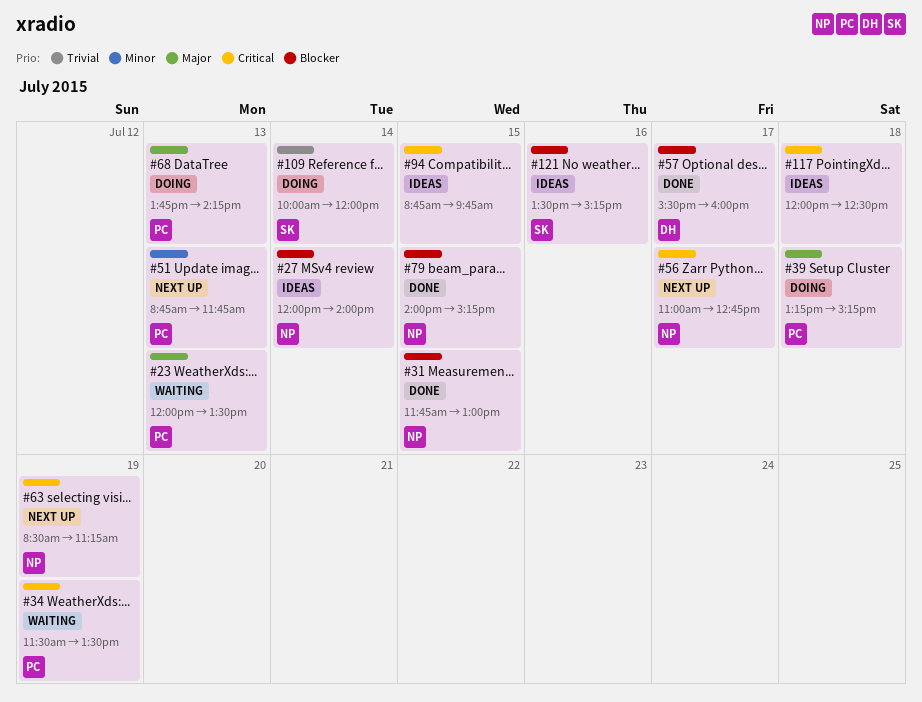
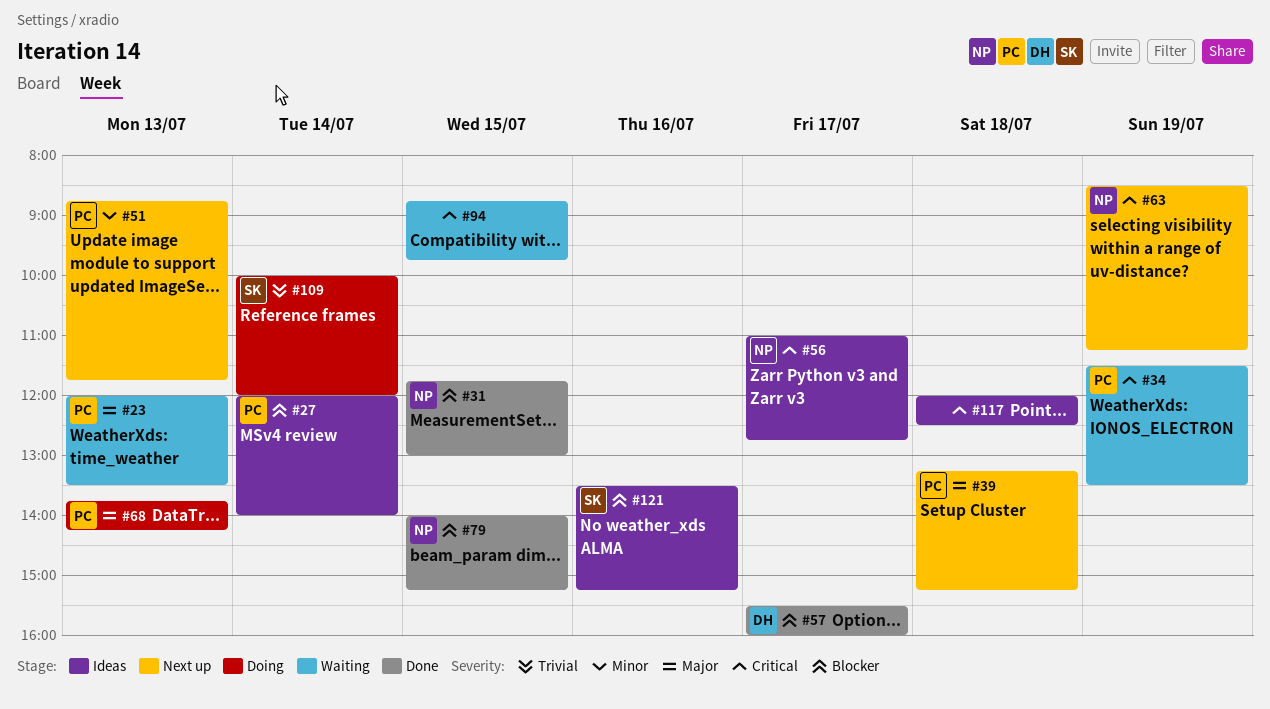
#27, owner: NP -> PC
#39, status: Doing -> Next up
#56, status: Next up -> Ideas
#94, status: Ideas -> Waiting

